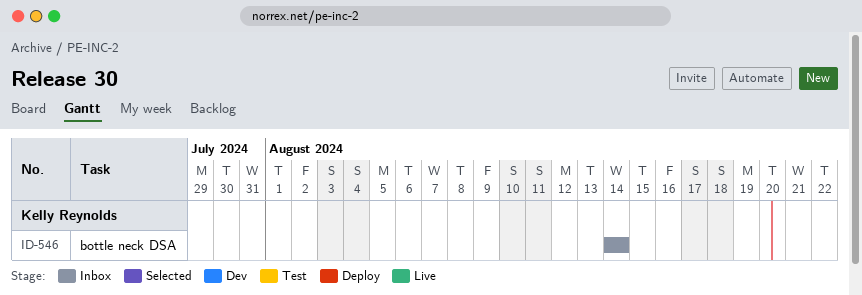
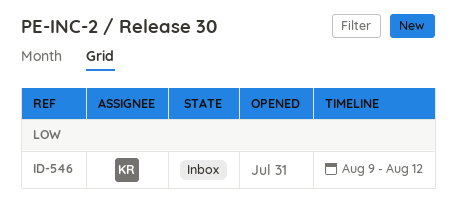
ID-546, start: Aug 14 -> Aug 9
ID-546, due: Aug 14 -> Aug 12

